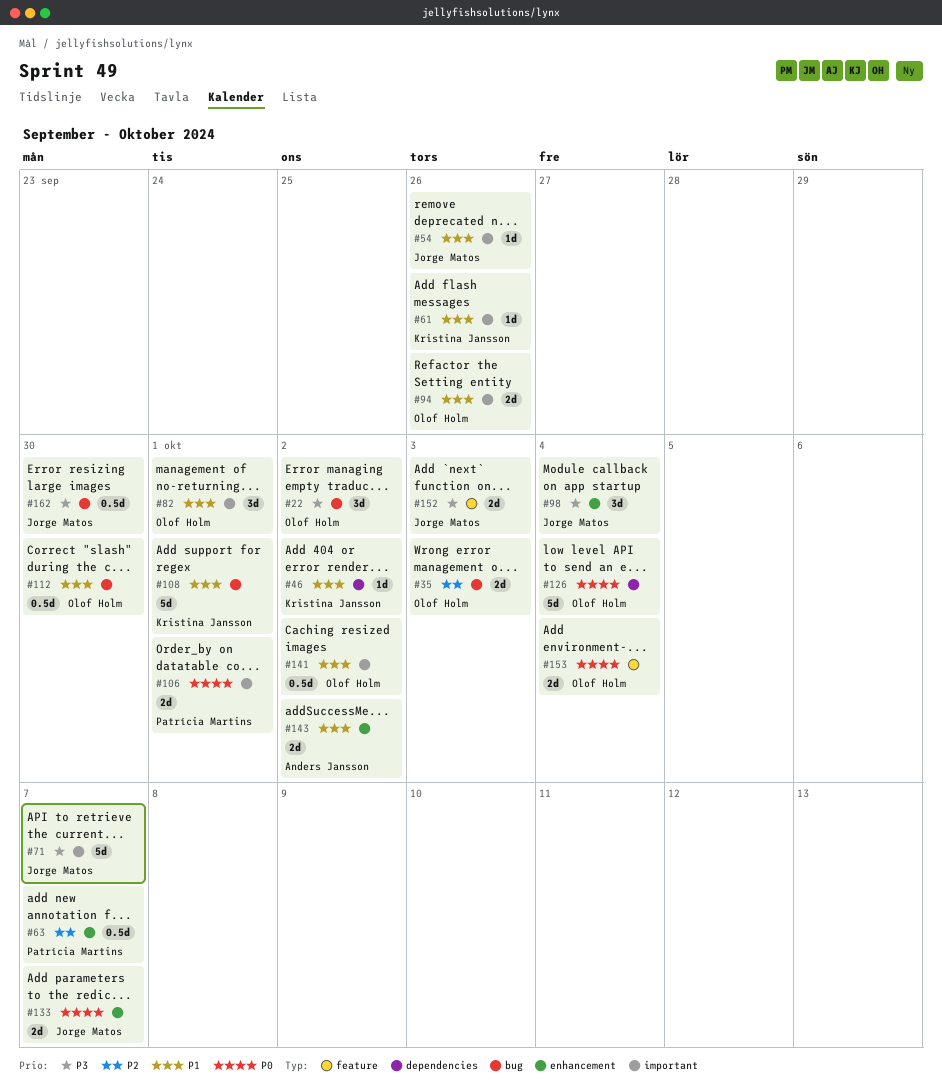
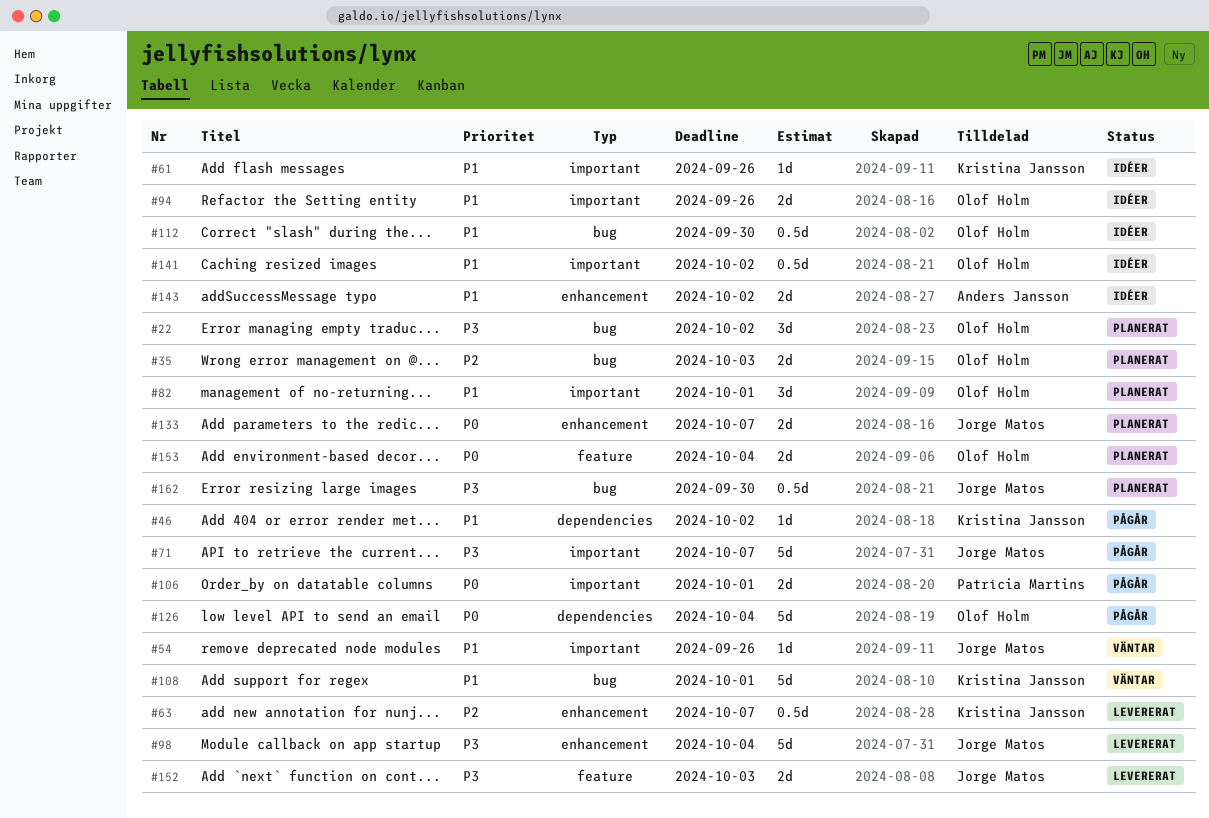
#63, owner: Patrícia Martins -> Kristina Jansson
#98, estimate: 3d -> 5d

